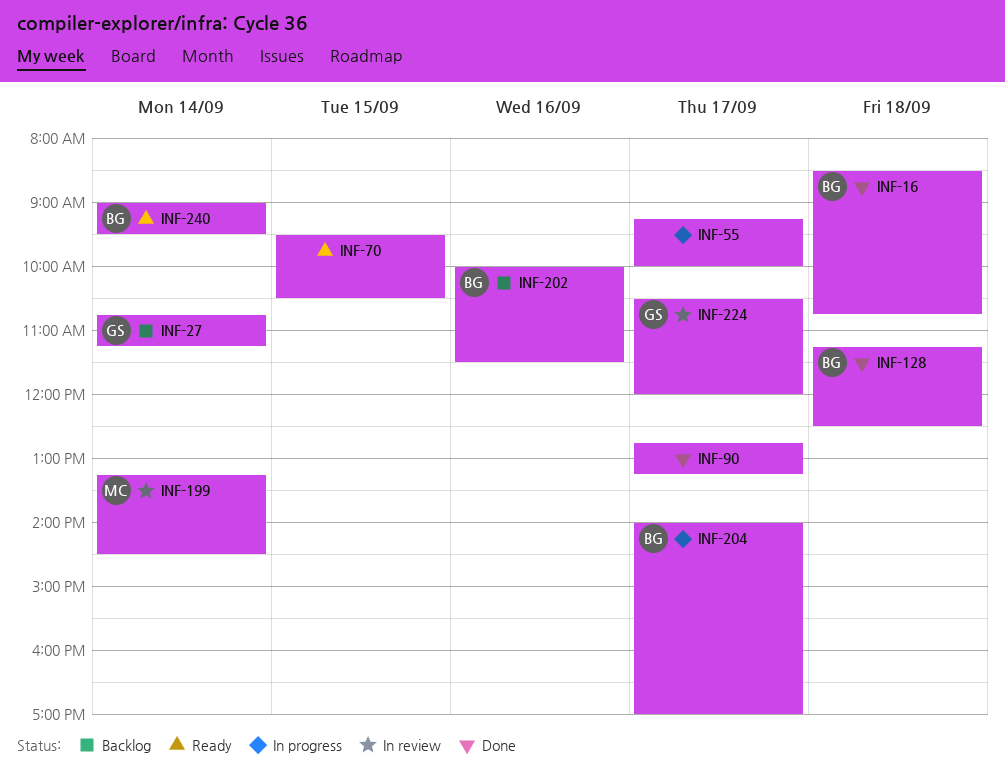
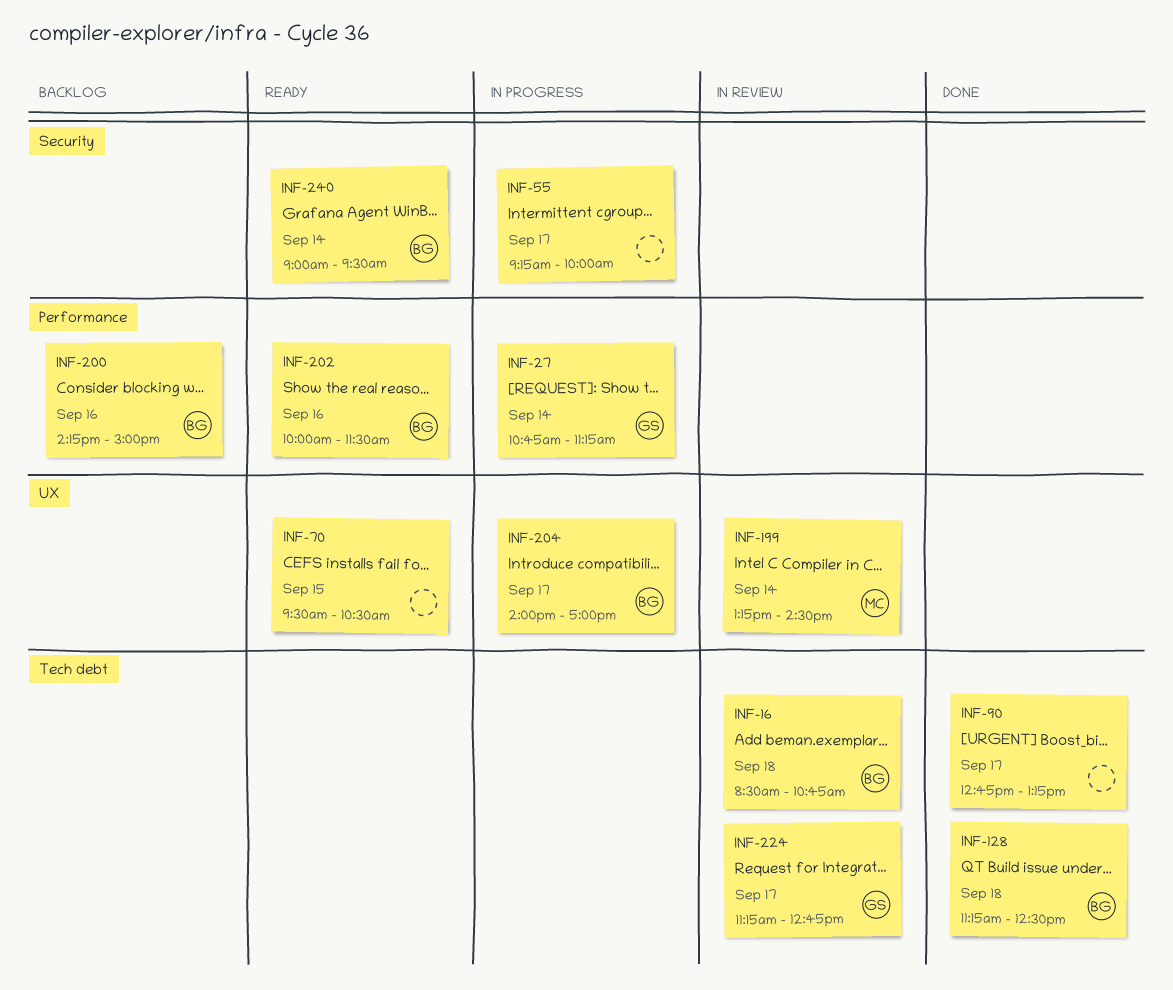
INF-16, status: Done -> In review
INF-27, status: Backlog -> In progress
INF-200: none -> present
INF-202, status: Backlog -> Ready
INF-224, begins: 10:30 -> 11:15
INF-224, ends: 12:00 -> 12:45

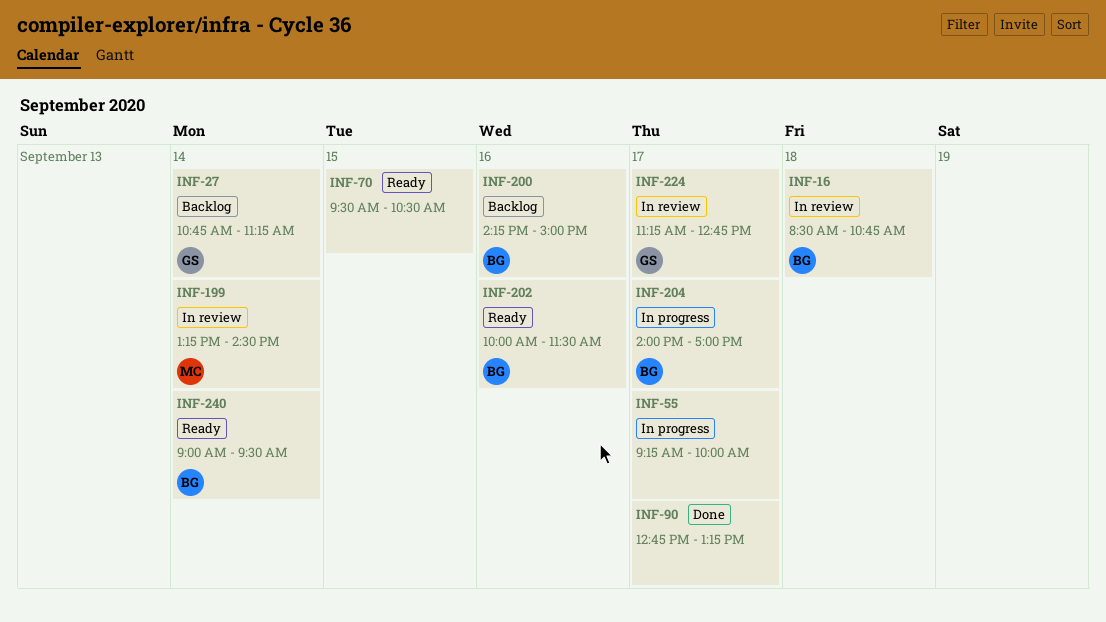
INF-27, status: In progress -> Backlog
INF-128: present -> none

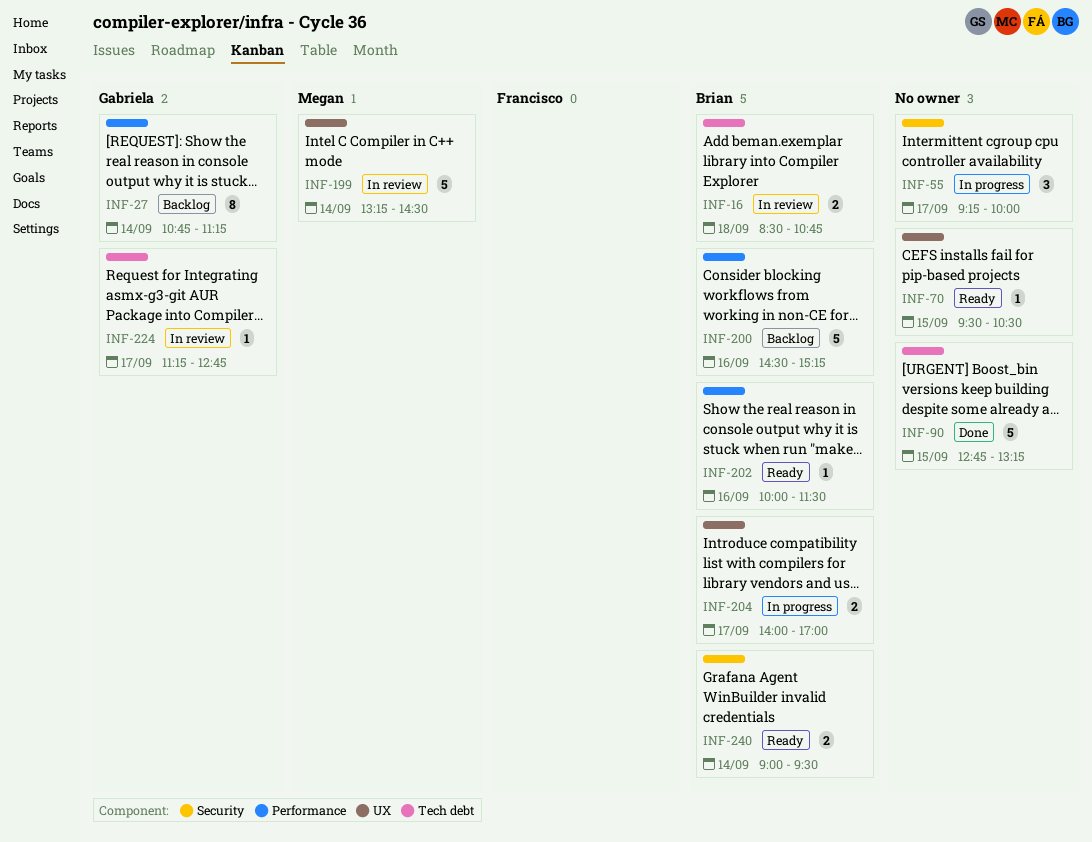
INF-90, day: Sep 17 -> Sep 15
INF-200, begins: 14:15 -> 14:30
INF-200, ends: 15:00 -> 15:15

